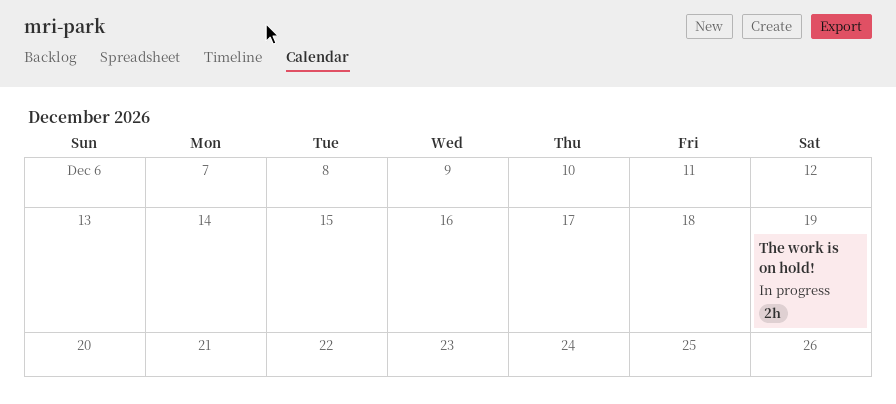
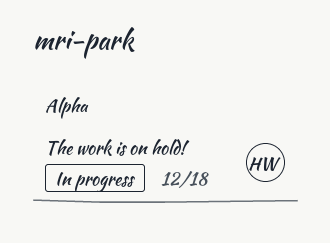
The work is on hold!, due: Dec 19 -> Dec 18

